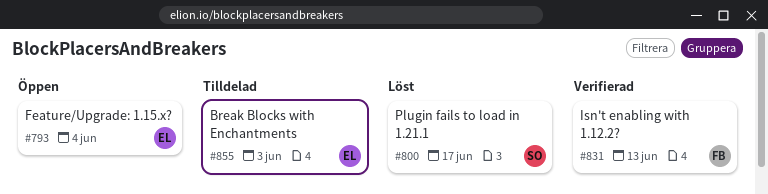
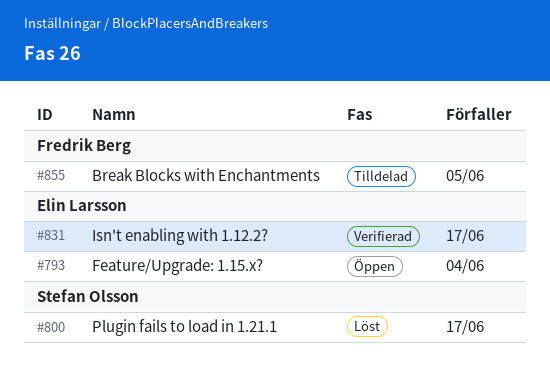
#831, owner: Fredrik Berg -> Elin Larsson
#831, due: Jun 13 -> Jun 17
#855, owner: Elin Larsson -> Fredrik Berg
#855, due: Jun 3 -> Jun 5

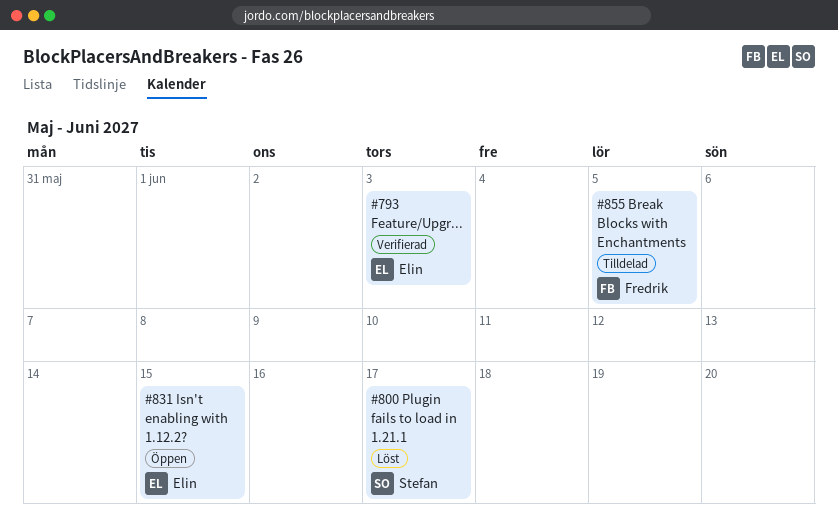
#793, status: Öppen -> Verifierad
#793, due: Jun 4 -> Jun 3
#831, status: Verifierad -> Öppen
#831, due: Jun 17 -> Jun 15

